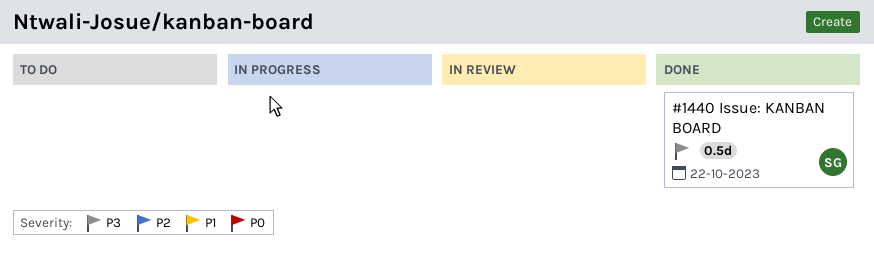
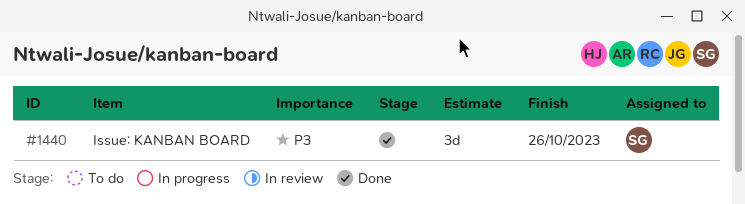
#1440, estimate: 0.5d -> 3d
#1440, due: Oct 22 -> Oct 26

